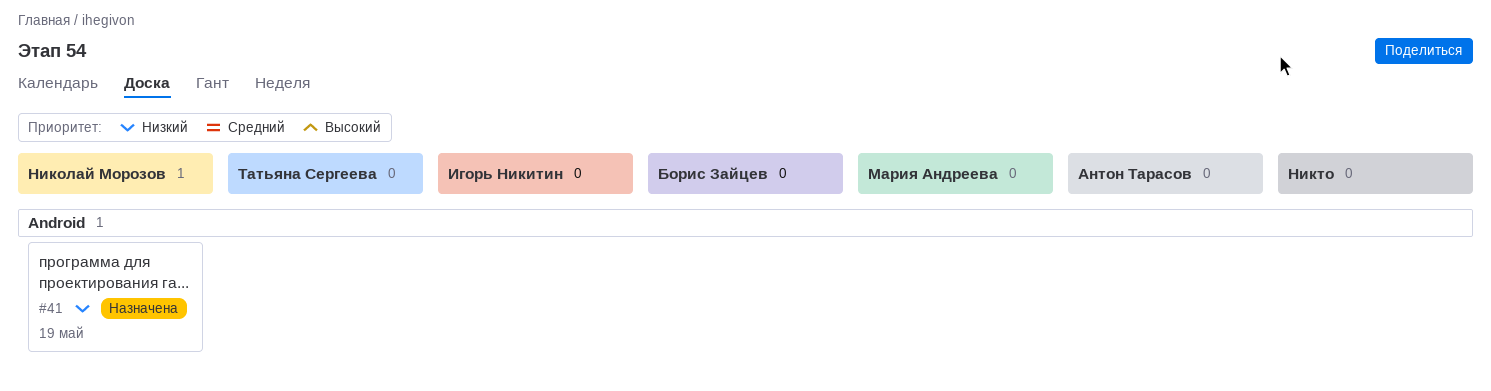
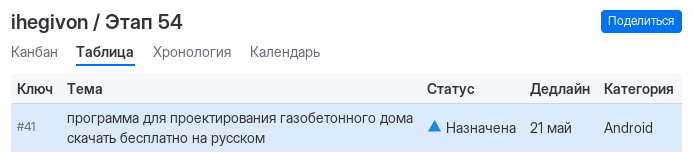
#41, due: May 19 -> May 21

